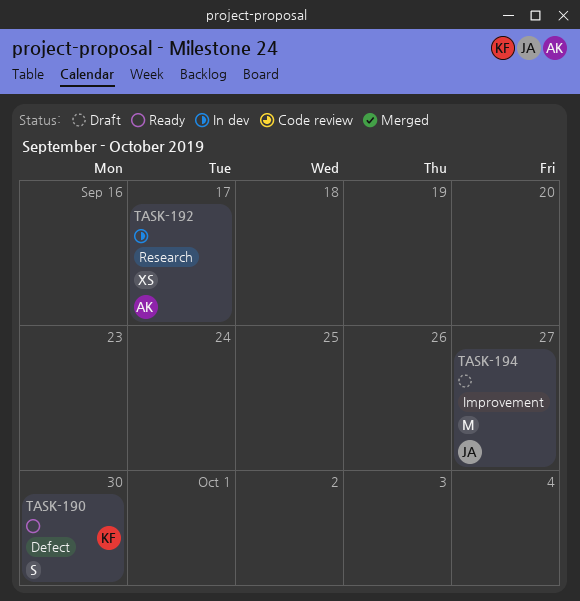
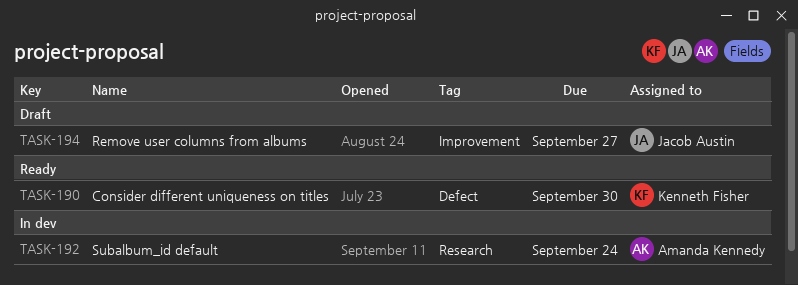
TASK-192, due: Sep 17 -> Sep 24

